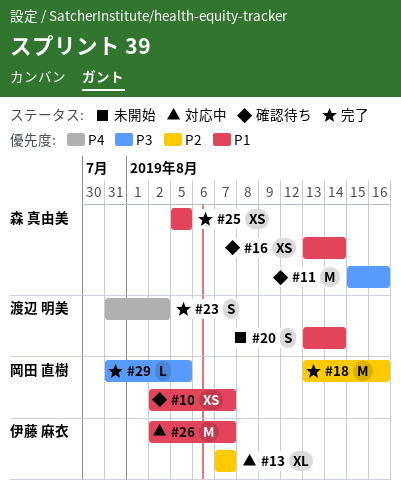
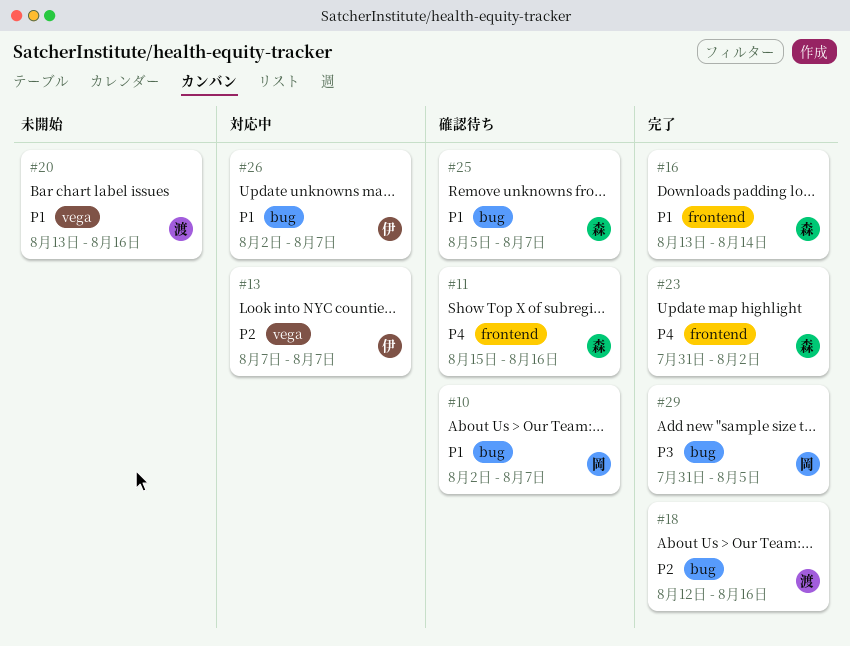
#11, priority: P3 -> P4
#16, status: 確認待ち -> 完了
#18, owner: 岡田 直樹 -> 渡辺 明美
#18, start: Aug 13 -> Aug 12
#20, due: Aug 14 -> Aug 16
#23, owner: 渡辺 明美 -> 森 真由美
#25, status: 完了 -> 確認待ち
#25, due: Aug 5 -> Aug 7

